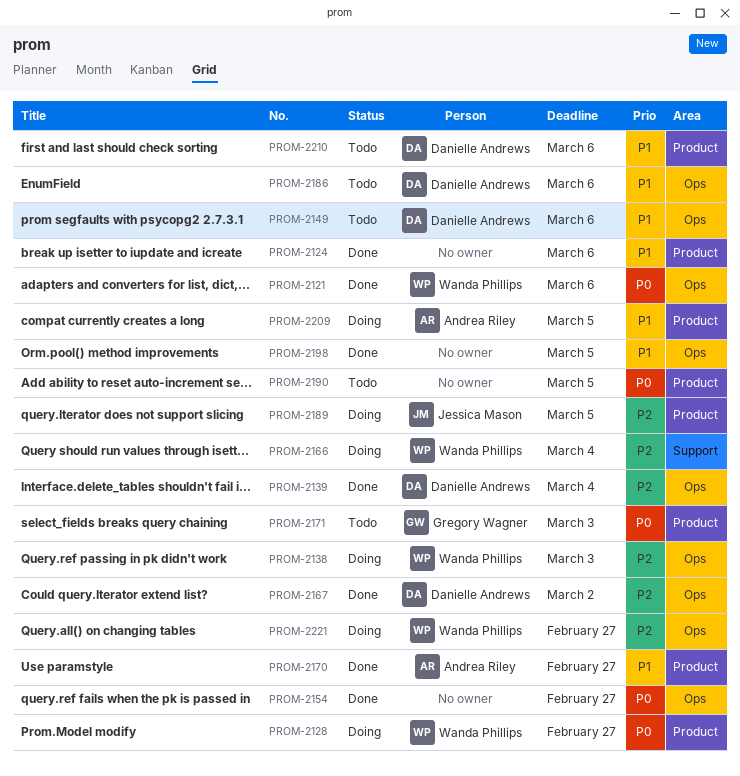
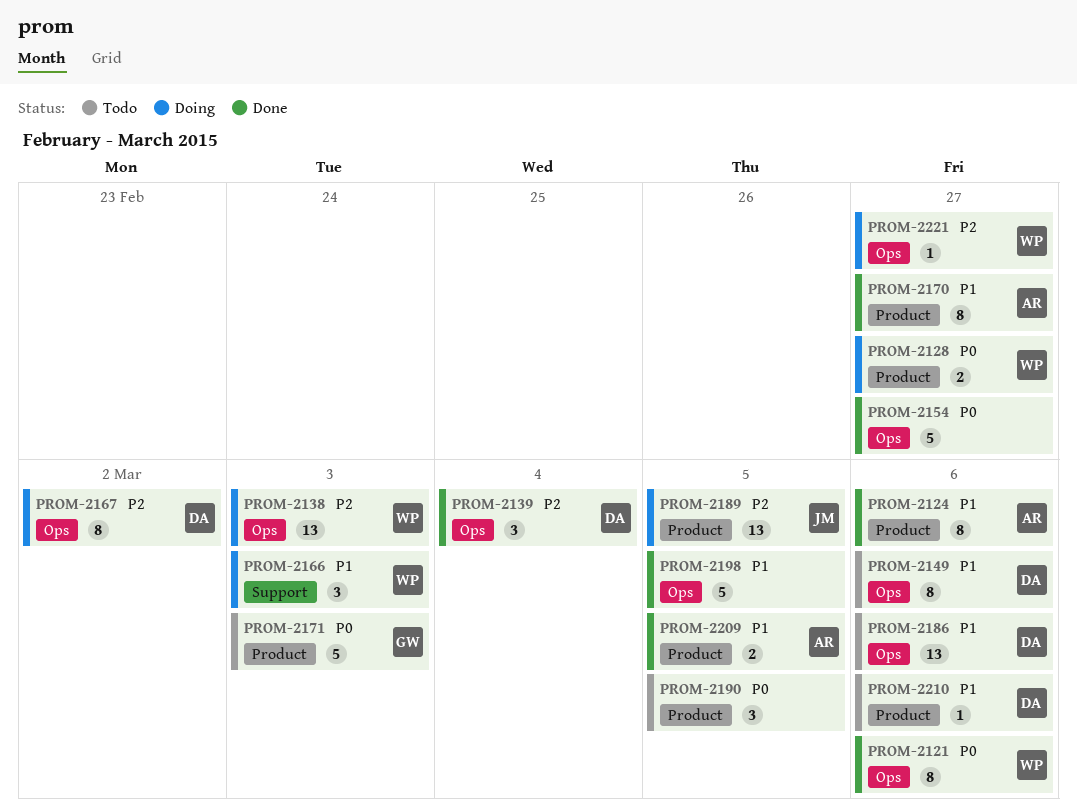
PROM-2124, owner: none -> Andrea Riley
PROM-2166, priority: P2 -> P1
PROM-2166, due: Mar 4 -> Mar 3
PROM-2167, status: Done -> Doing
PROM-2209, status: Doing -> Done

